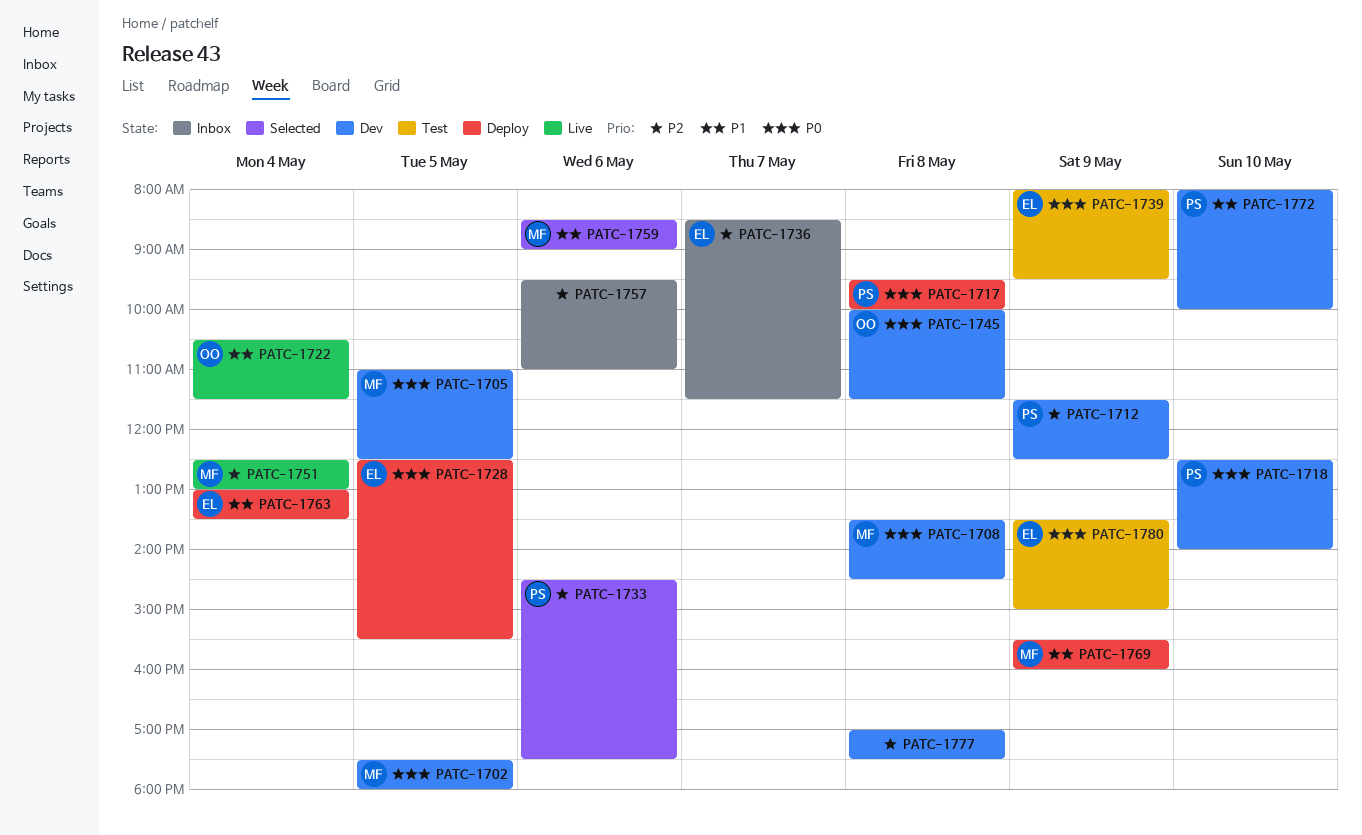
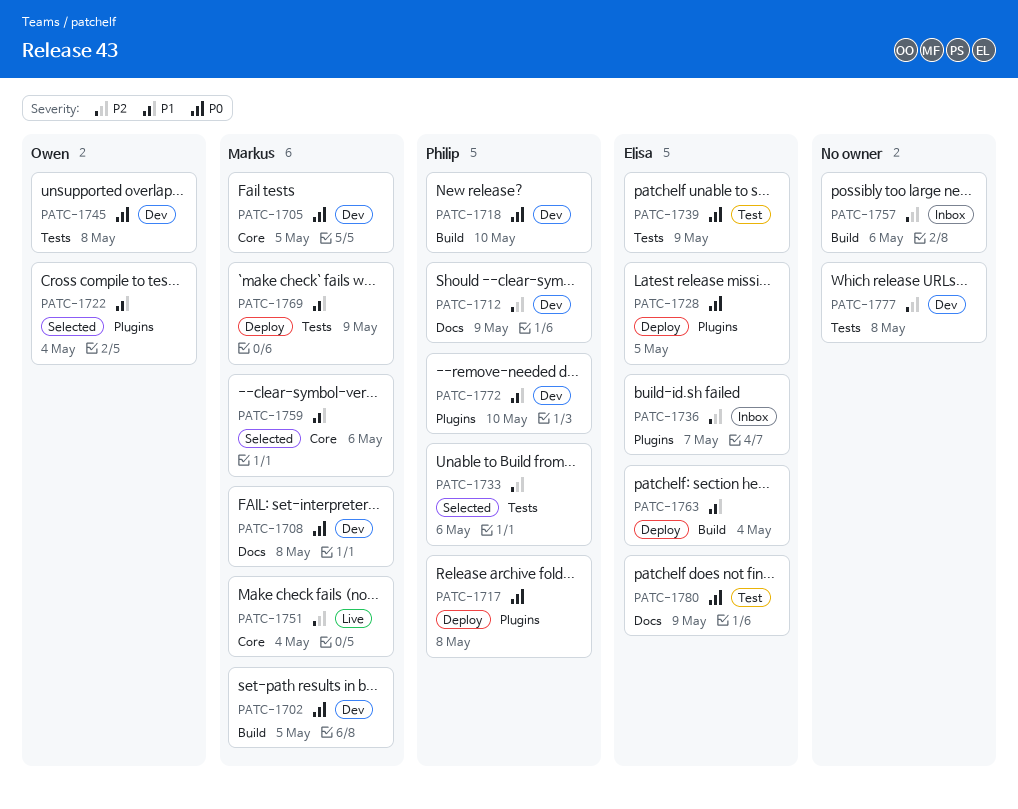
PATC-1722, status: Live -> Selected

